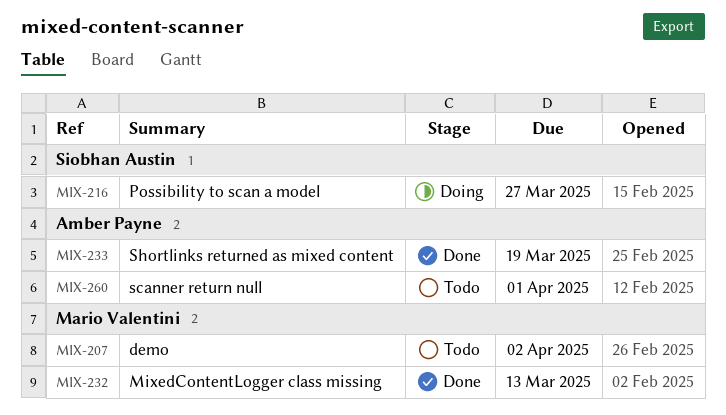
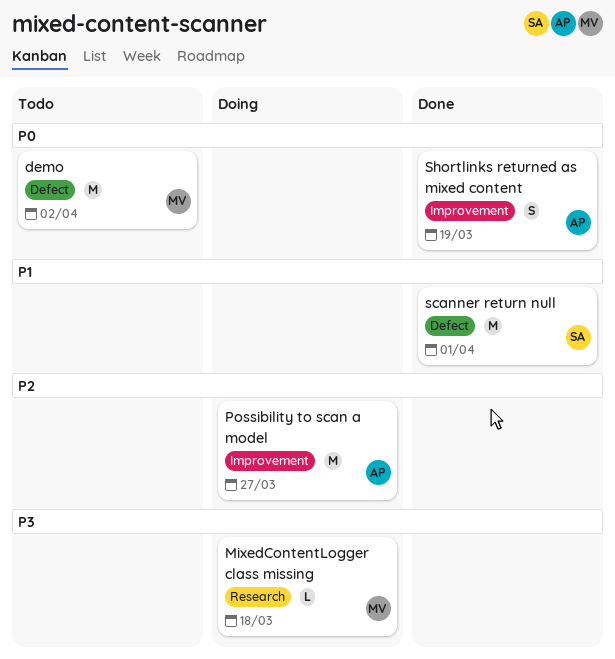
MixedContentLogger class missing, status: Done -> Doing
MixedContentLogger class missing, due: Mar 13 -> Mar 18
Possibility to scan a model, owner: Siobhan Austin -> Amber Payne
scanner return null, status: Todo -> Done
scanner return null, owner: Amber Payne -> Siobhan Austin

